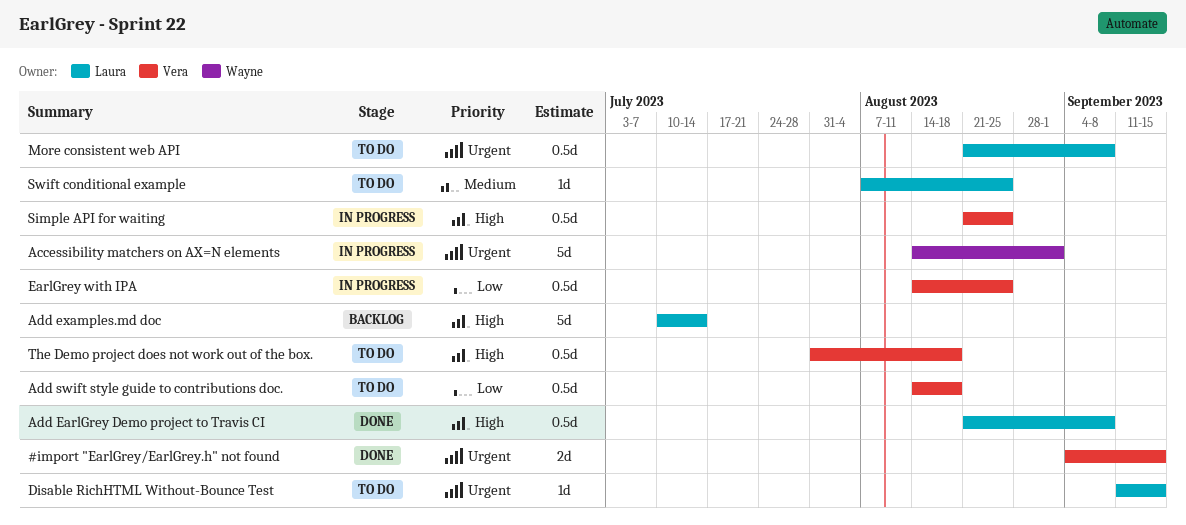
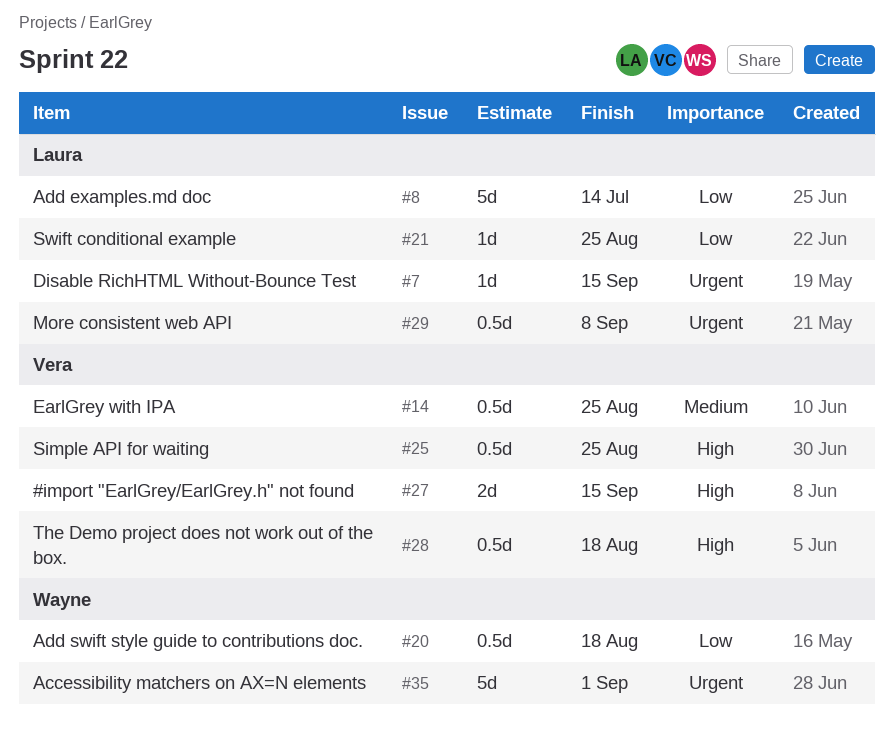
#import "EarlGrey/EarlGrey.h" not found, priority: Urgent -> High
Add EarlGrey Demo project to Travis CI: present -> none
Add examples.md doc, priority: High -> Low
Add swift style guide to contributions doc., owner: Vera -> Wayne
EarlGrey with IPA, priority: Low -> Medium
Swift conditional example, priority: Medium -> Low

